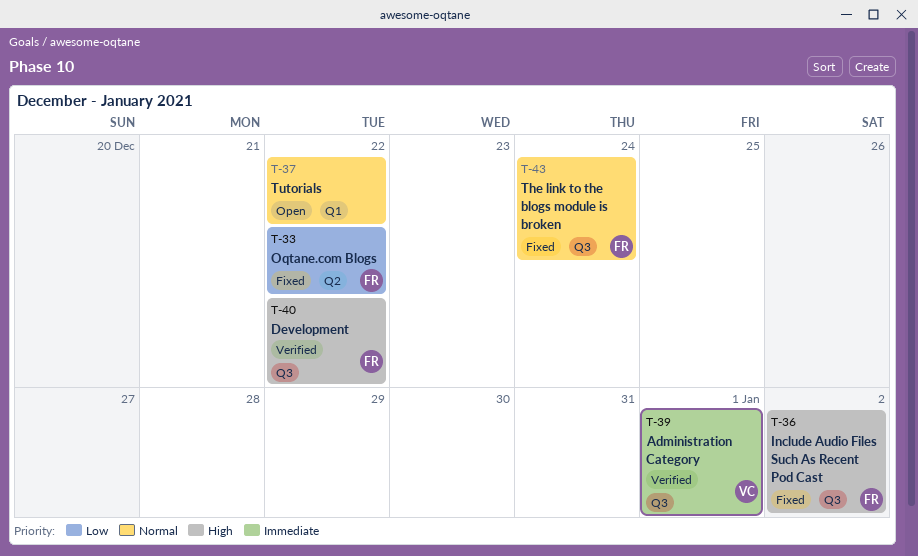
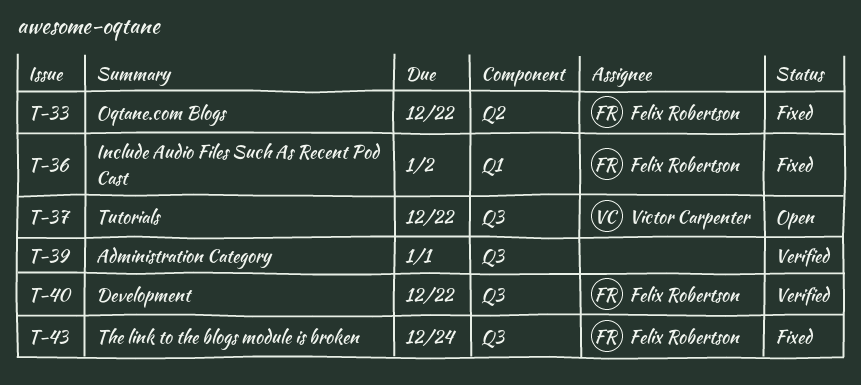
T-36, label: Q3 -> Q1
T-37, owner: none -> Victor Carpenter
T-37, label: Q1 -> Q3
T-39, owner: Victor Carpenter -> none

